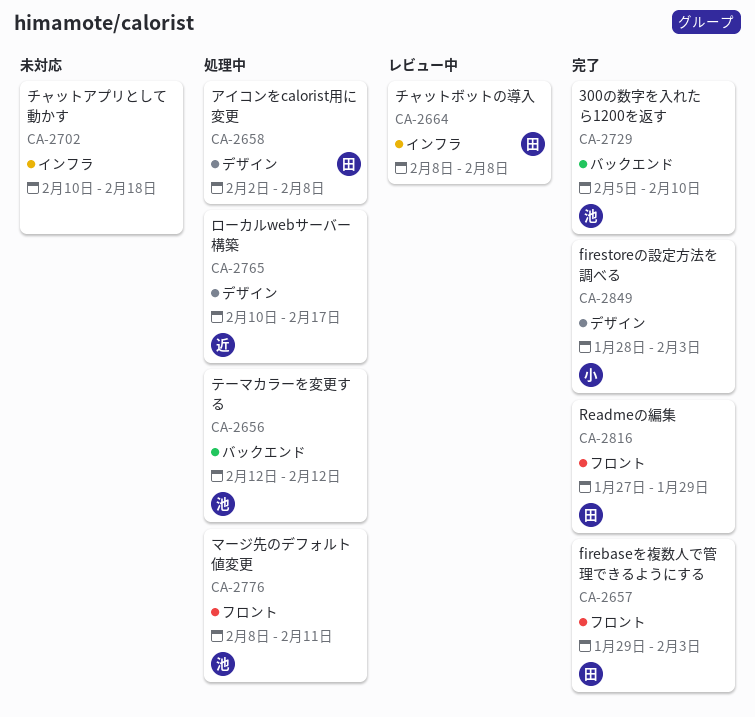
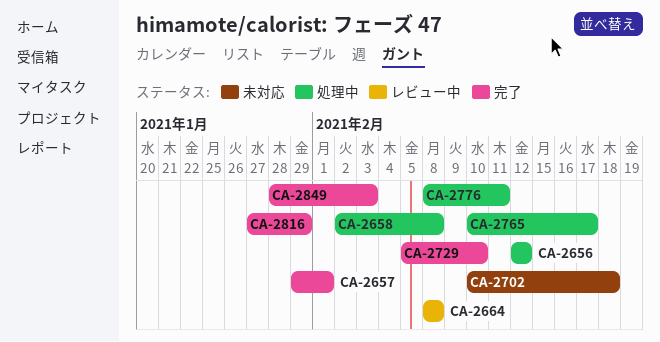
CA-2657, due: Feb 3 -> Feb 1

